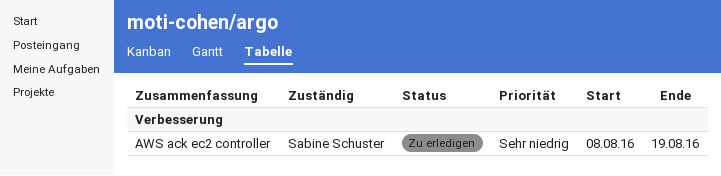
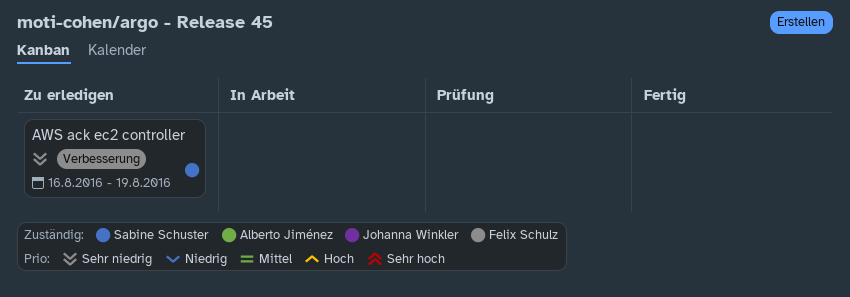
AWS ack ec2 controller, start: Aug 8 -> Aug 16

